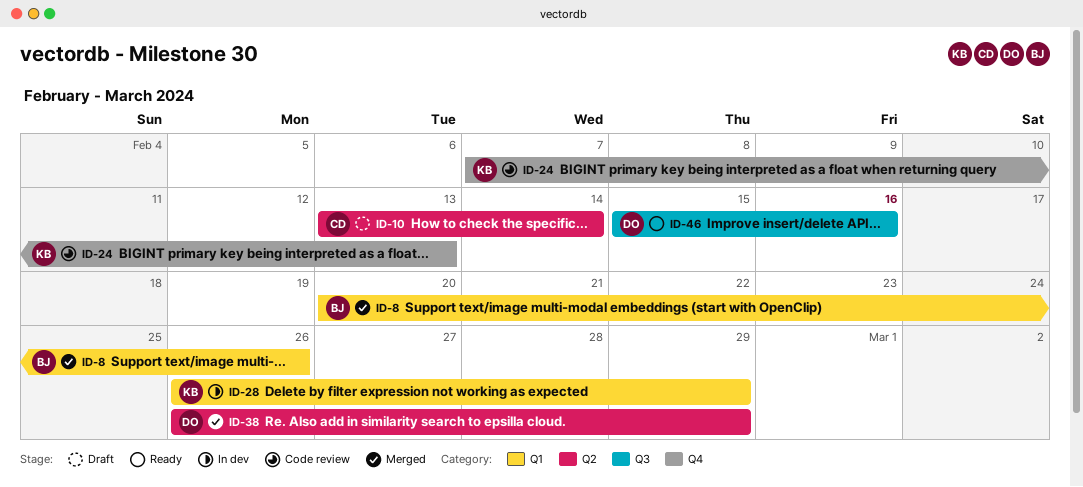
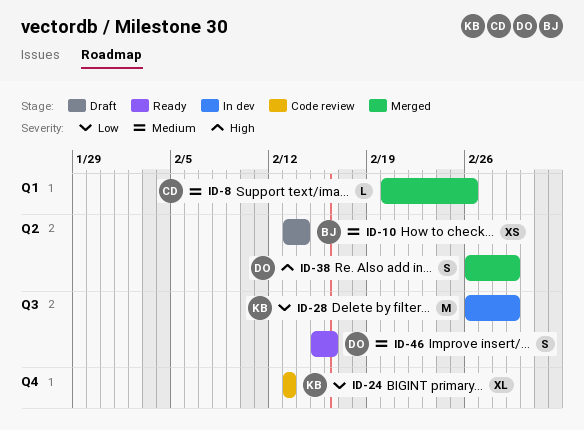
ID-8, owner: BJ -> CD
ID-10, owner: CD -> BJ
ID-24, start: Feb 7 -> Feb 13
ID-28, label: Q1 -> Q3

